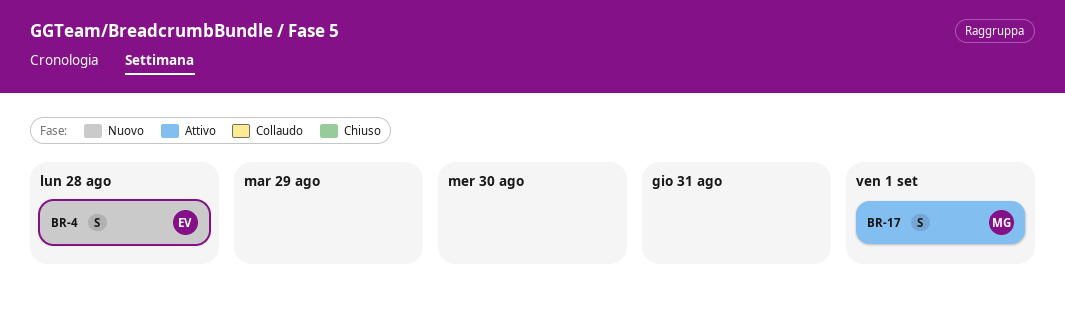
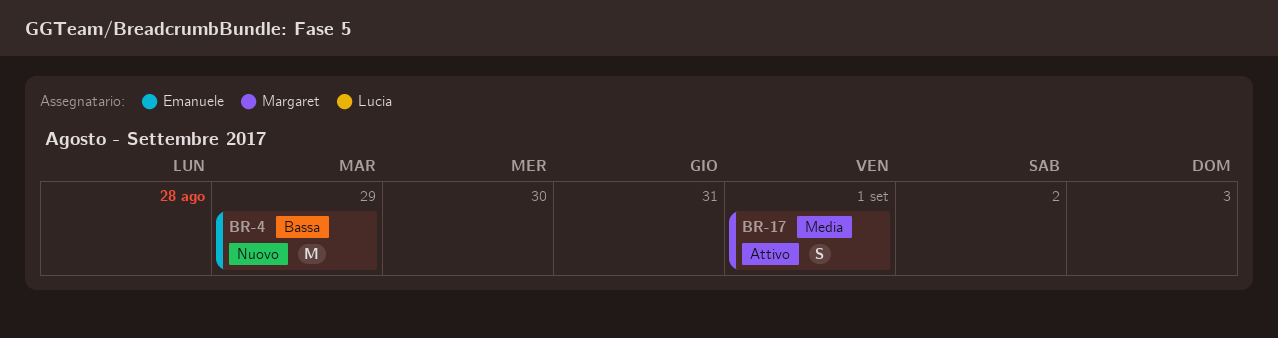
BR-4, estimate: S -> M
BR-4, due: Aug 28 -> Aug 29

